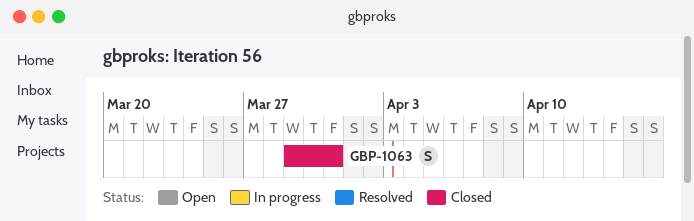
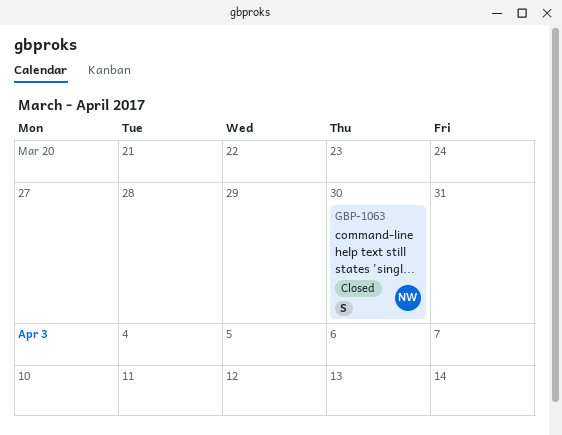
GBP-1063, due: Mar 31 -> Mar 30

